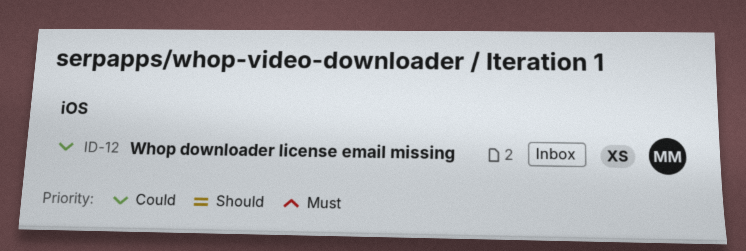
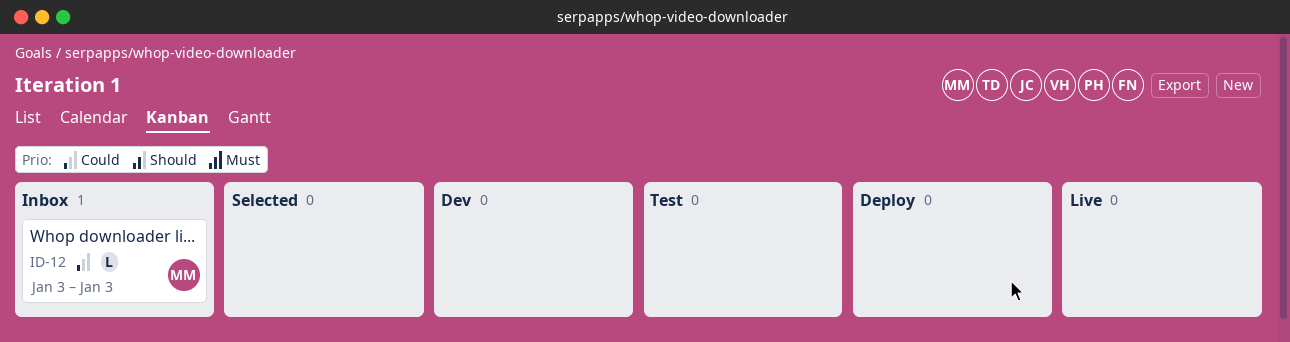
ID-12, estimate: XS -> L

